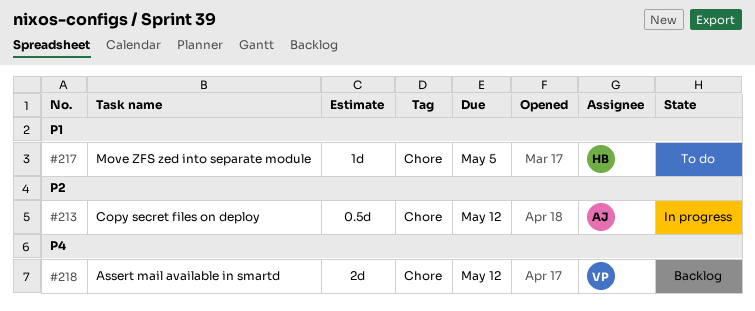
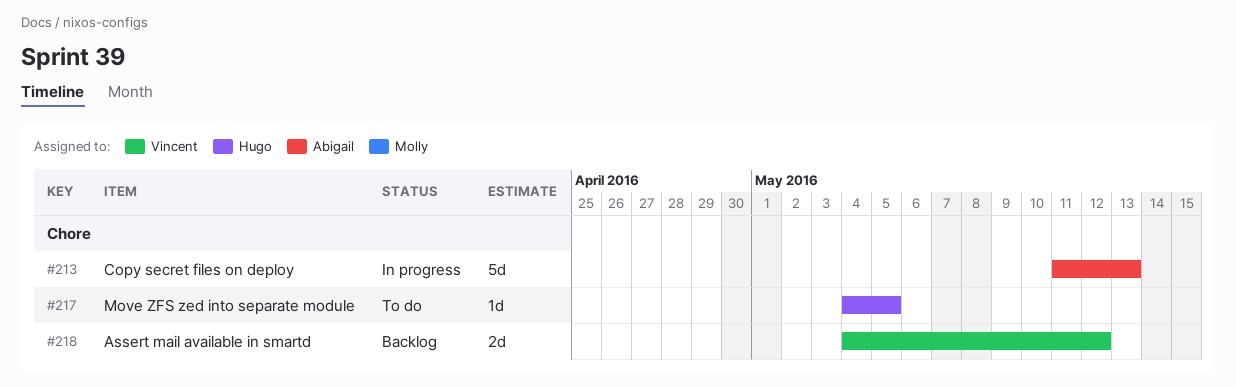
#213, estimate: 0.5d -> 5d
#213, due: May 12 -> May 13

